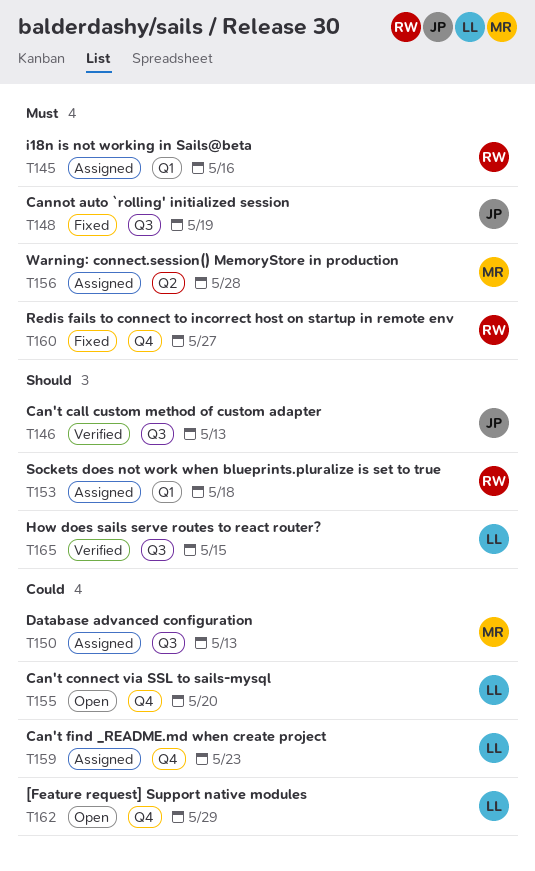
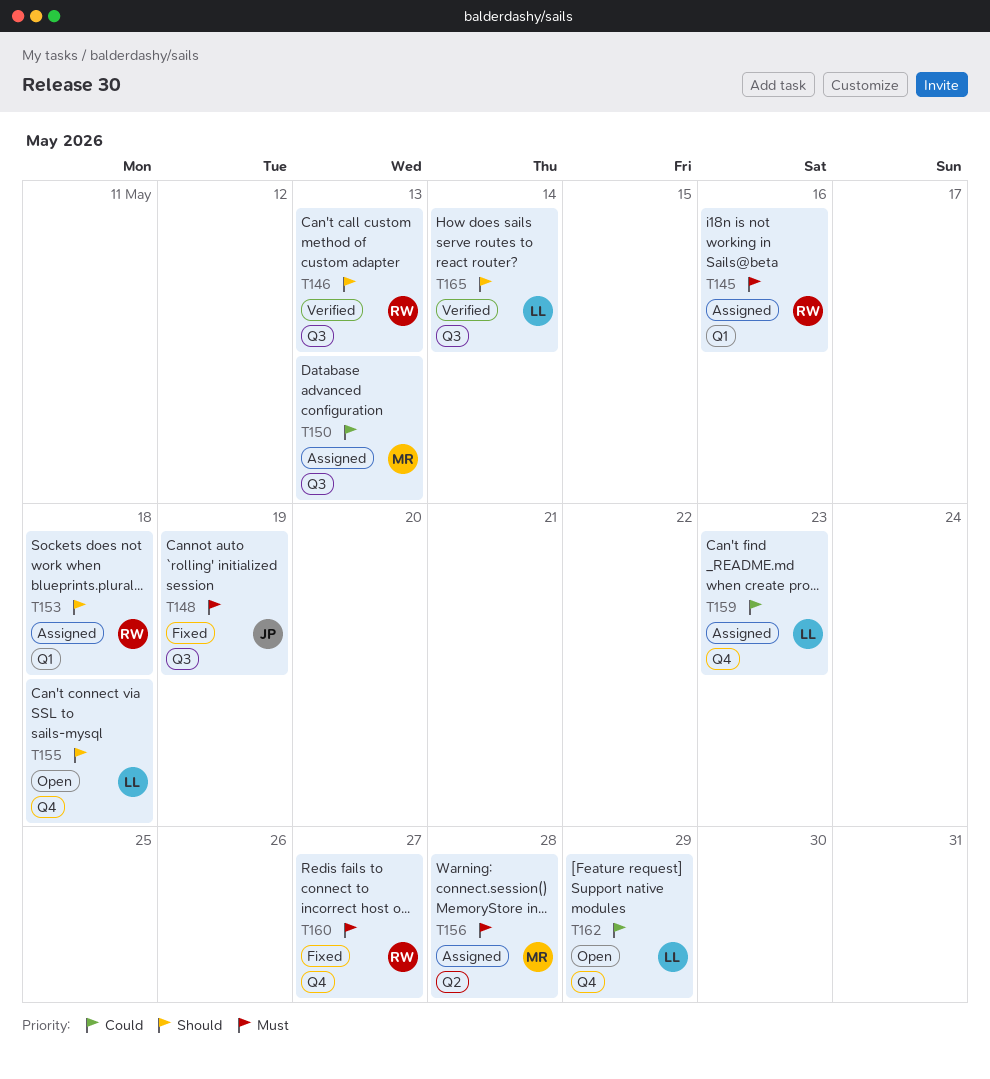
T146, owner: JP -> RW
T155, priority: Could -> Should
T155, due: May 20 -> May 18
T165, due: May 15 -> May 14

